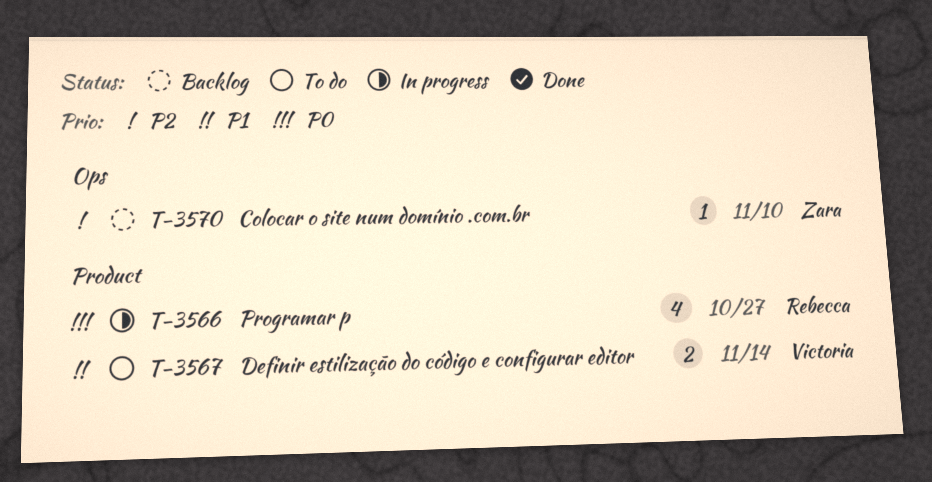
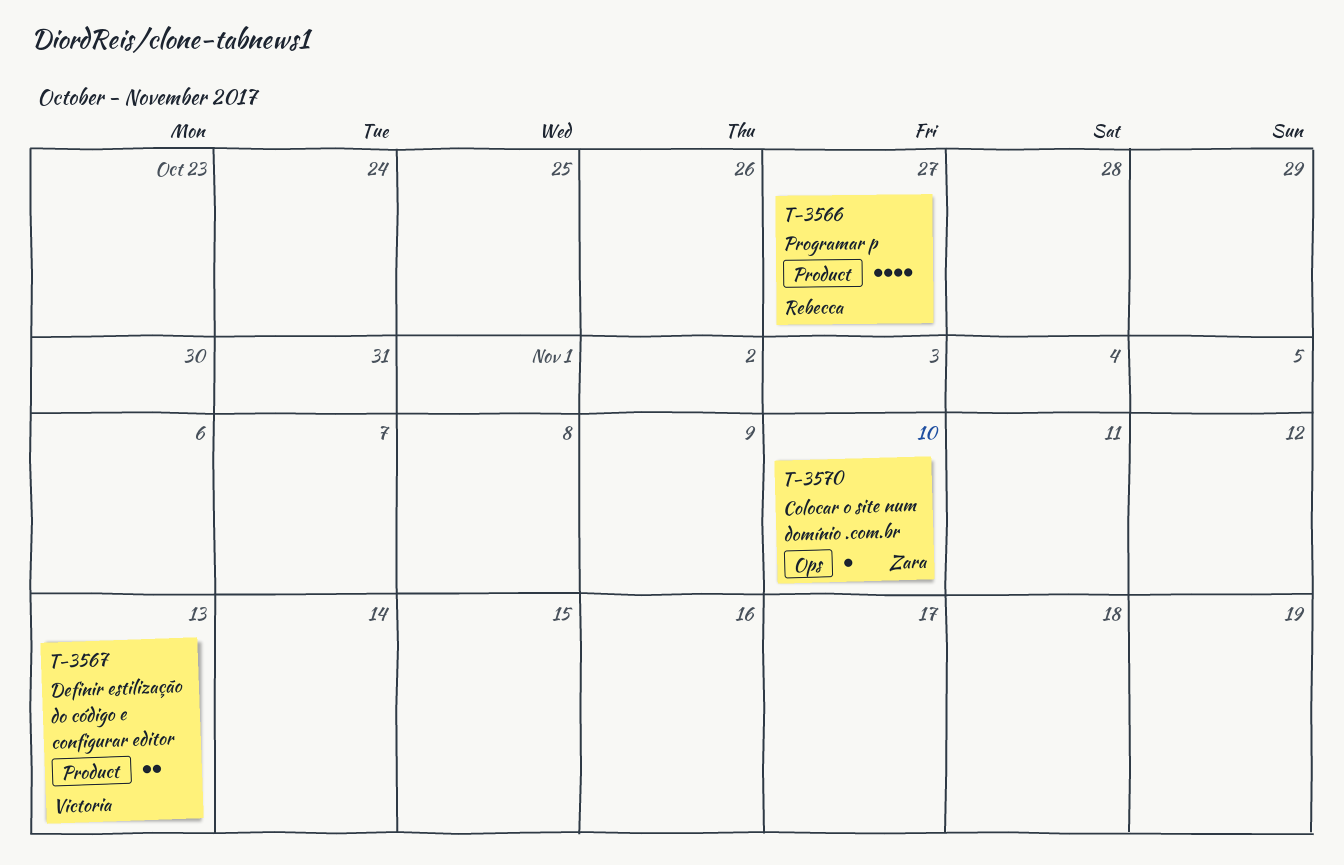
T-3567, due: Nov 14 -> Nov 13

